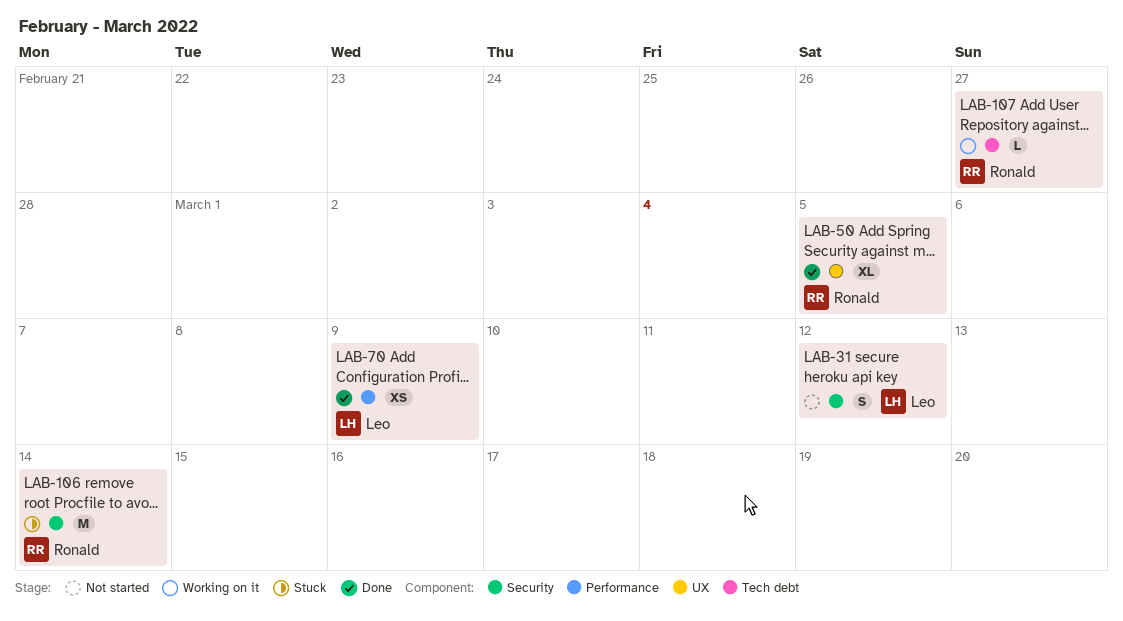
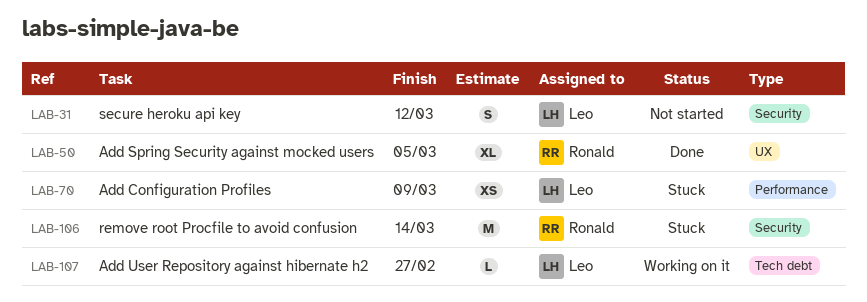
LAB-70, status: Done -> Stuck
LAB-107, owner: Ronald -> Leo

